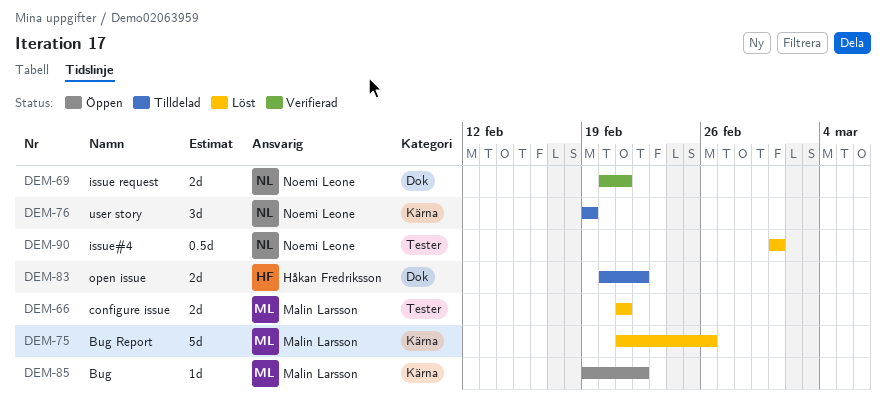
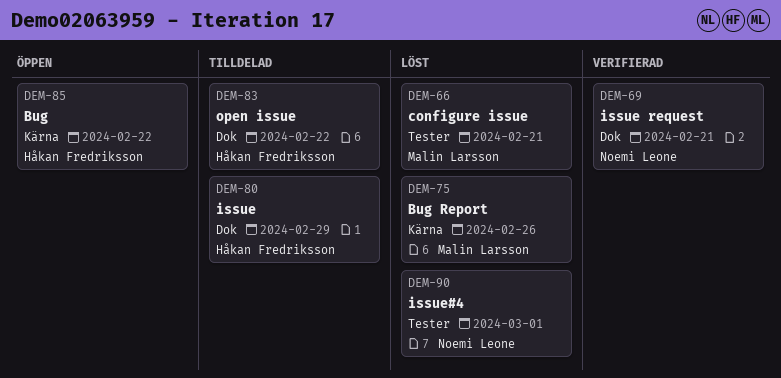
DEM-76: present -> none
DEM-80: none -> present
DEM-85, owner: Malin Larsson -> Håkan Fredriksson

